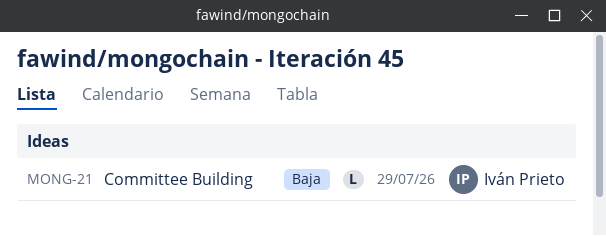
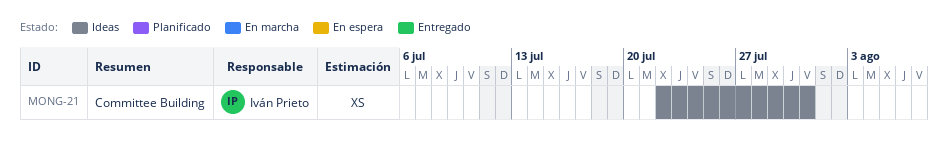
MONG-21, estimate: L -> XS
MONG-21, due: Jul 29 -> Jul 31

